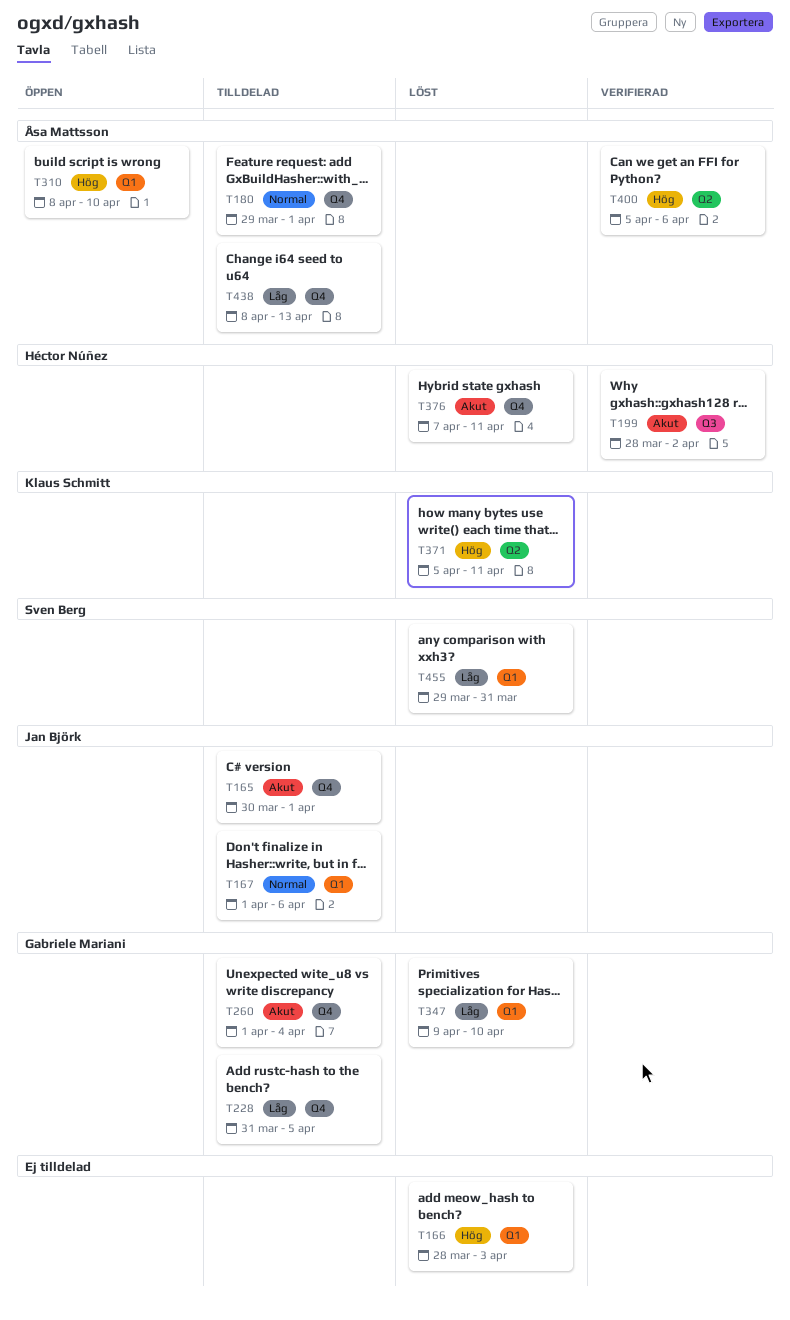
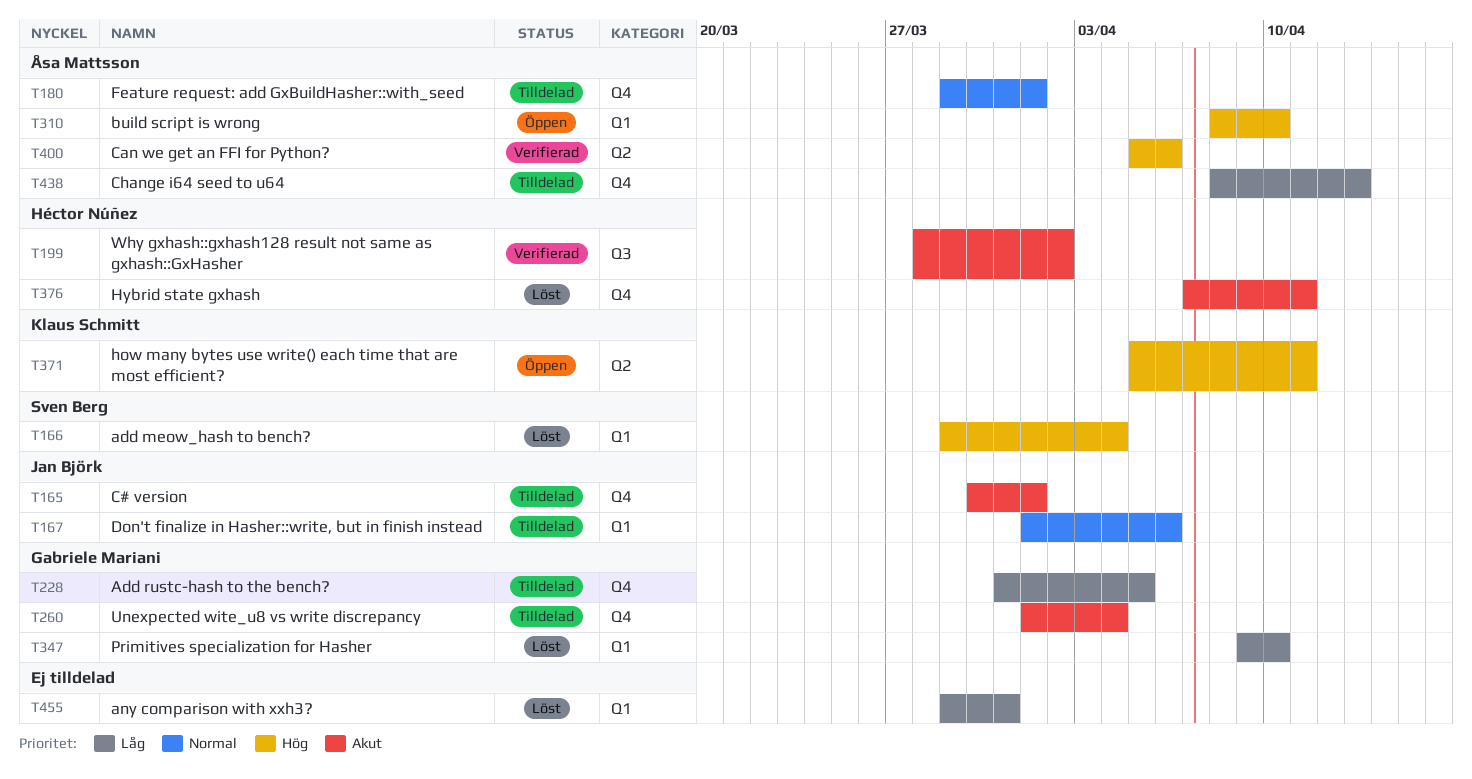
T166, owner: none -> Sven Berg
T166, start: Mar 28 -> Mar 29
T166, due: Apr 3 -> Apr 4
T371, status: Löst -> Öppen
T455, owner: Sven Berg -> none

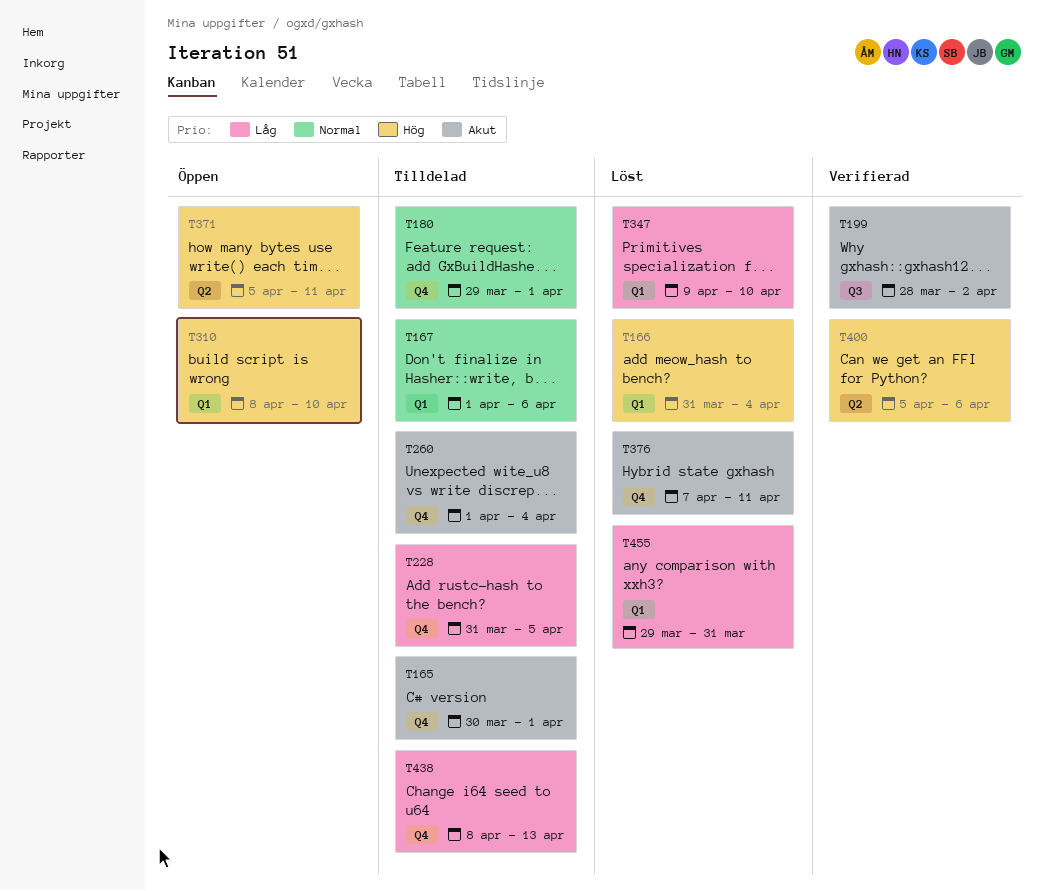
T166, start: Mar 29 -> Mar 31

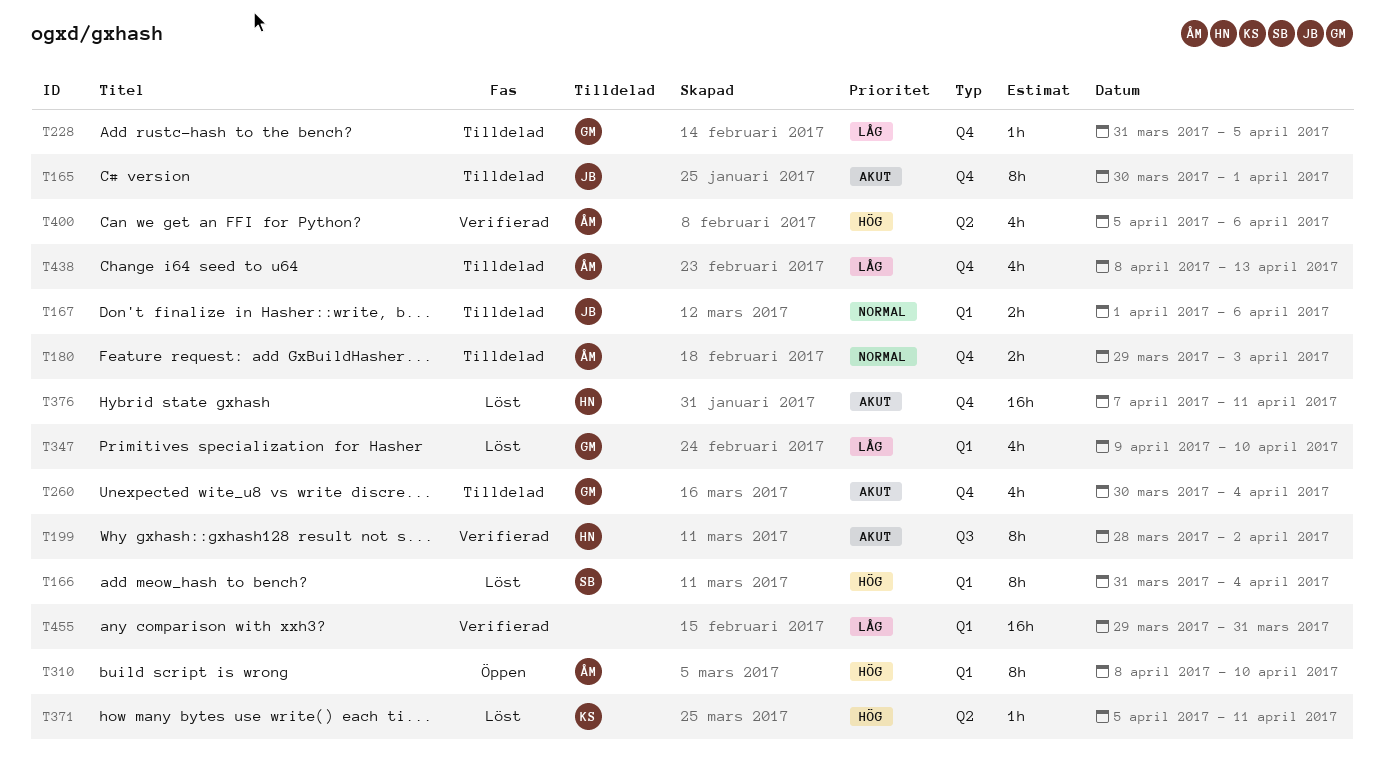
T180, due: Apr 1 -> Apr 3
T260, start: Apr 1 -> Mar 30
T371, status: Öppen -> Löst
T455, status: Löst -> Verifierad

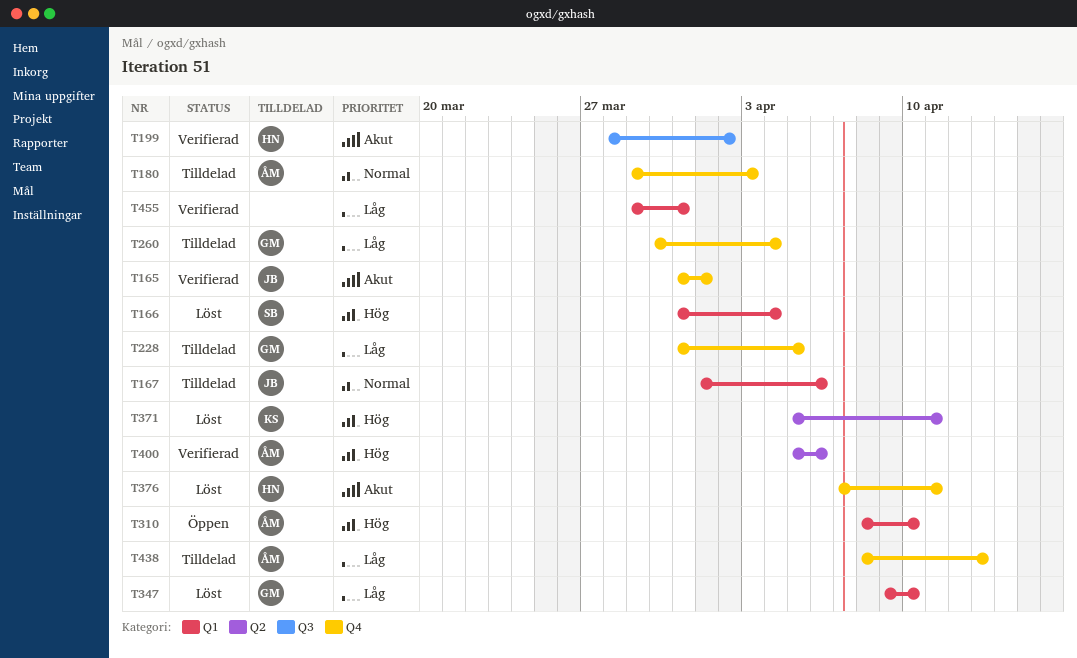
T165, status: Tilldelad -> Verifierad
T165, start: Mar 30 -> Mar 31
T260, priority: Akut -> Låg

